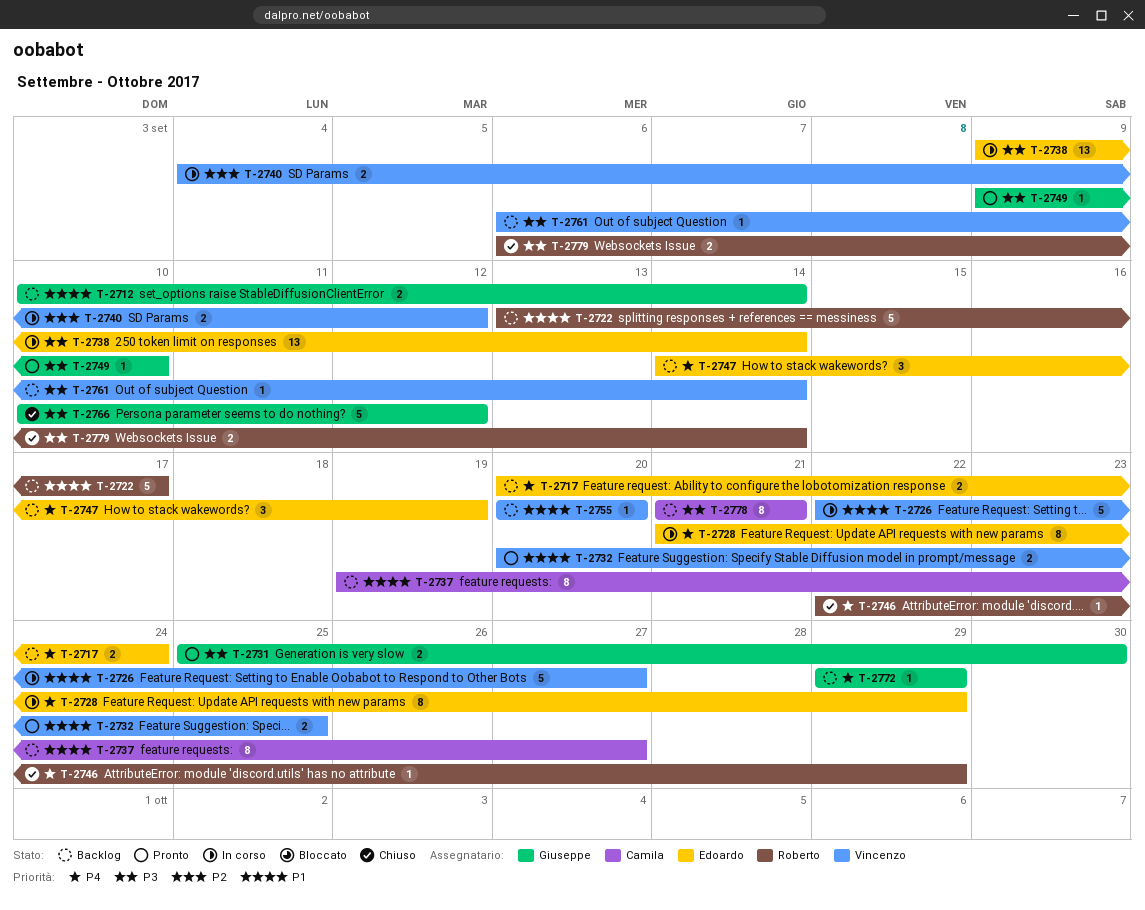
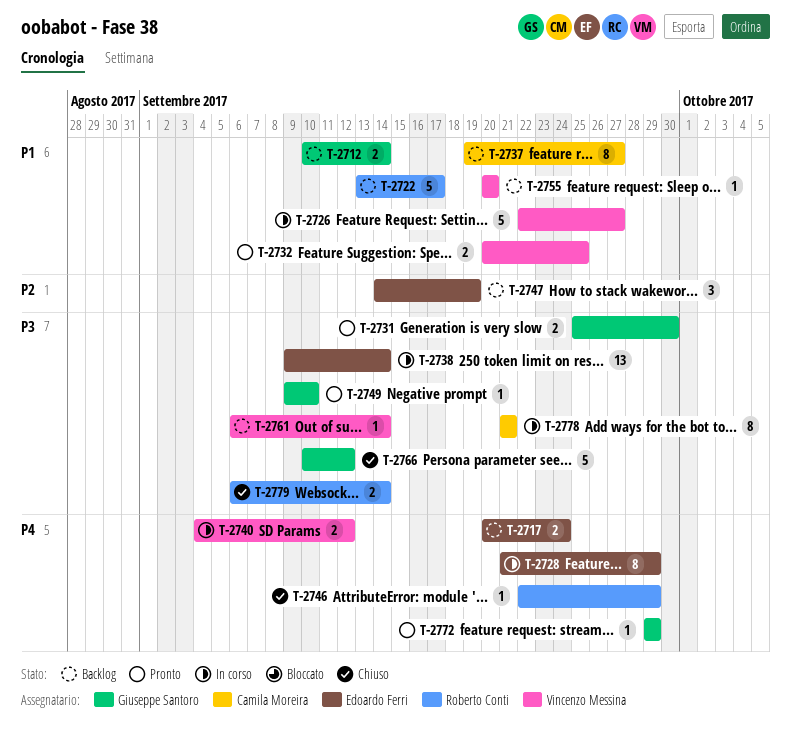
T-2740, priority: P2 -> P4
T-2747, priority: P4 -> P2
T-2772, status: Backlog -> Pronto
T-2778, status: Backlog -> In corso

